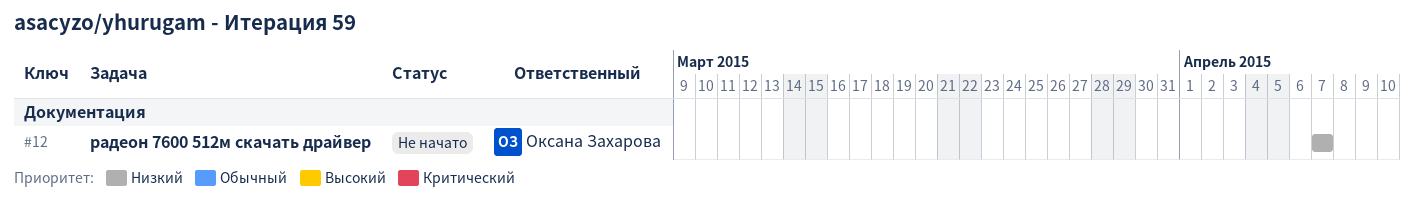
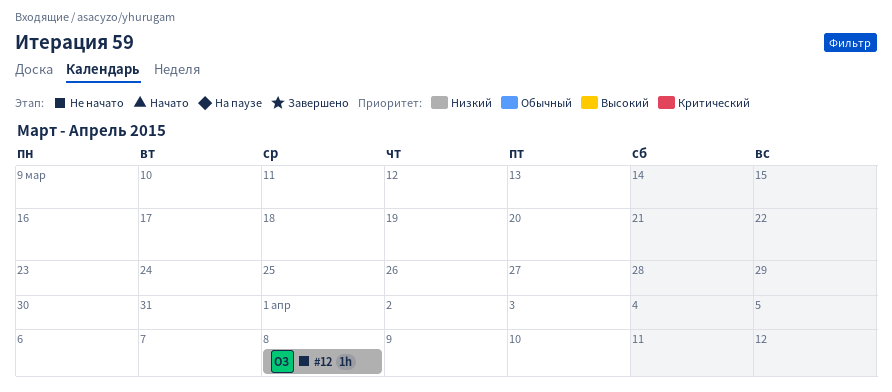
#12, start: Apr 7 -> Apr 8
#12, due: Apr 7 -> Apr 8

